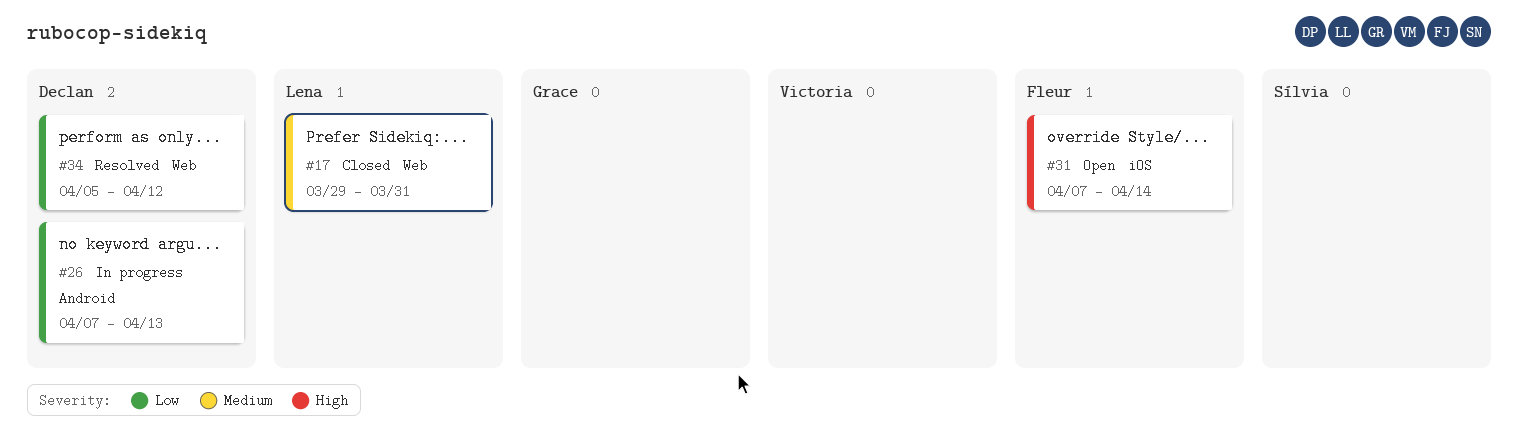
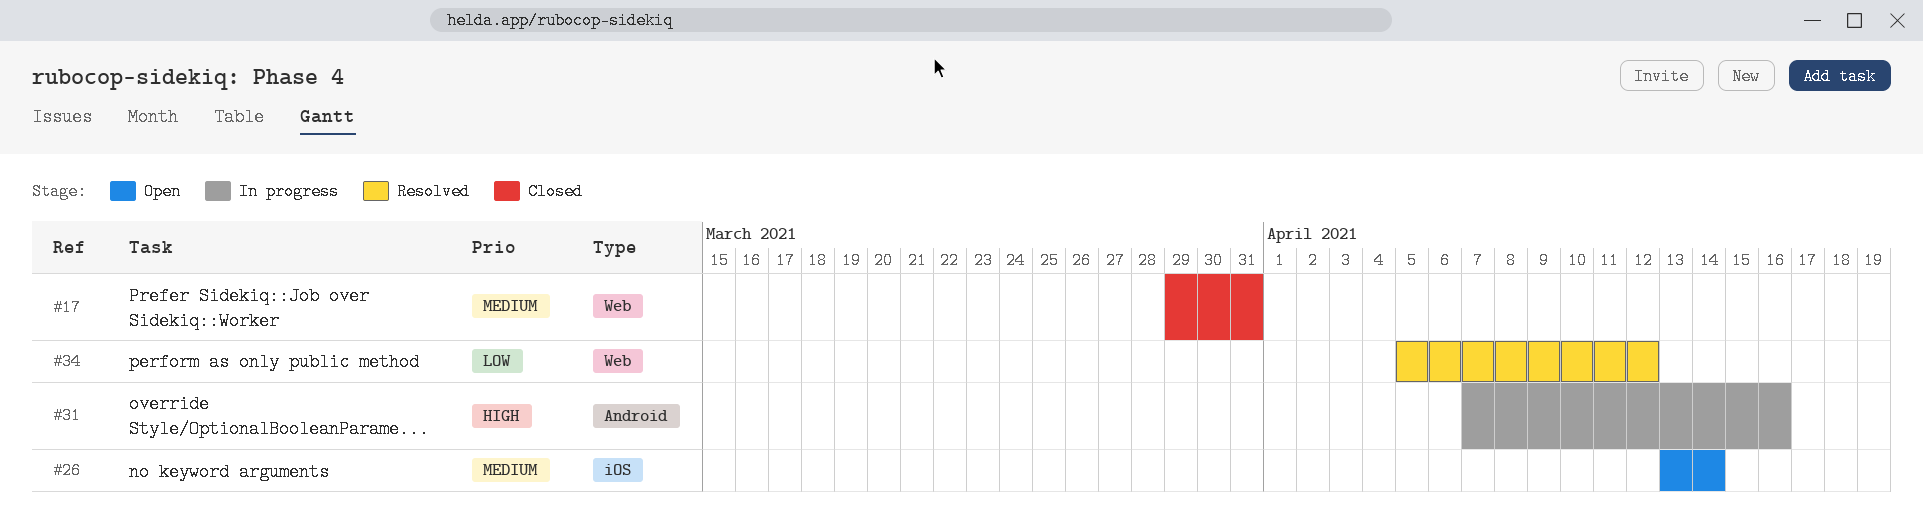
#26, status: In progress -> Open
#26, priority: Low -> Medium
#26, label: Android -> iOS
#26, start: Apr 7 -> Apr 13
#26, due: Apr 13 -> Apr 14
#31, status: Open -> In progress
#31, label: iOS -> Android
#31, due: Apr 14 -> Apr 16

